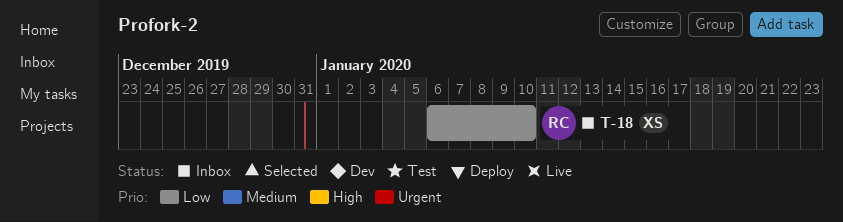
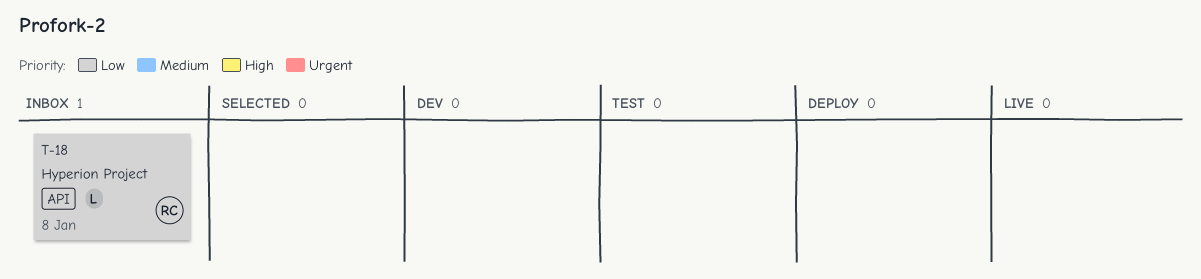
T-18, estimate: XS -> L
T-18, due: Jan 10 -> Jan 8

